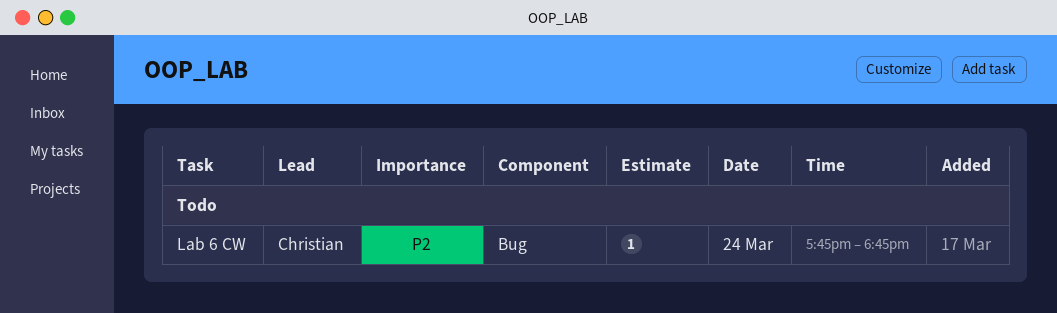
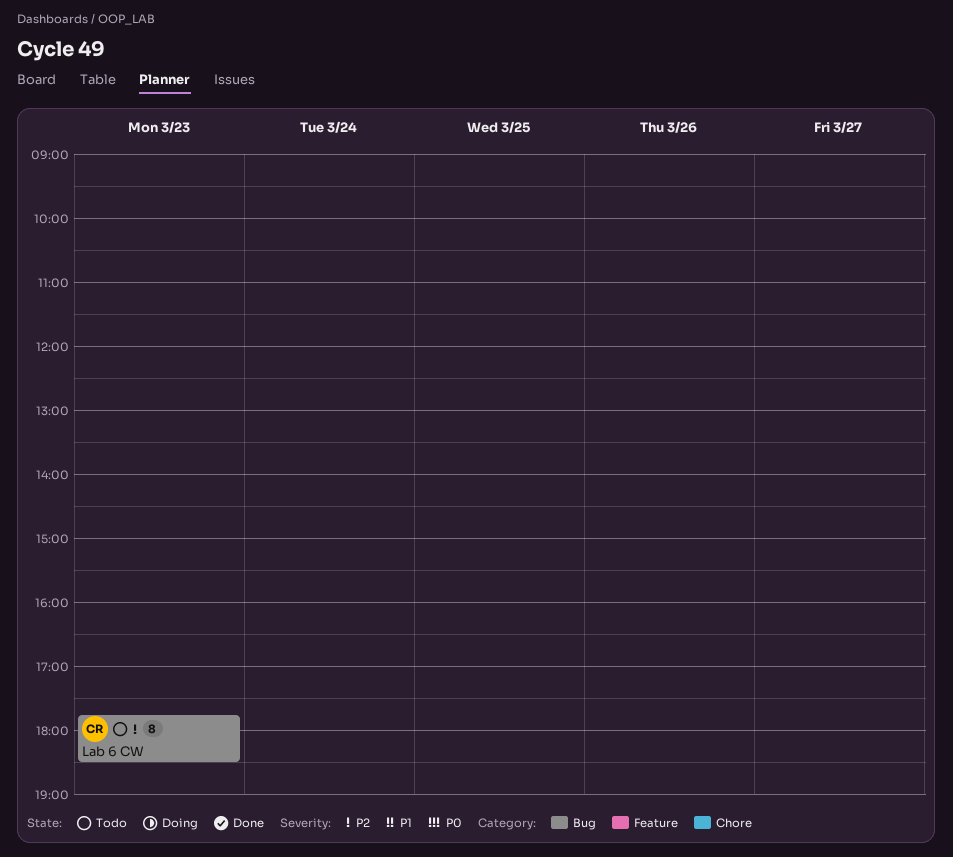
Lab 6 CW, estimate: 1 -> 8
Lab 6 CW, day: Mar 24 -> Mar 23
Lab 6 CW, ends: 18:45 -> 18:30

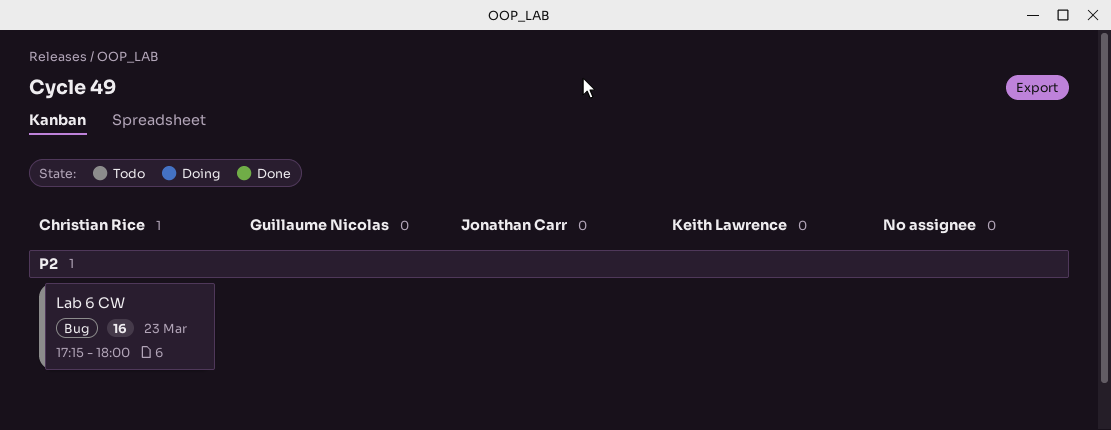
Lab 6 CW, estimate: 8 -> 16
Lab 6 CW, begins: 17:45 -> 17:15
Lab 6 CW, ends: 18:30 -> 18:00

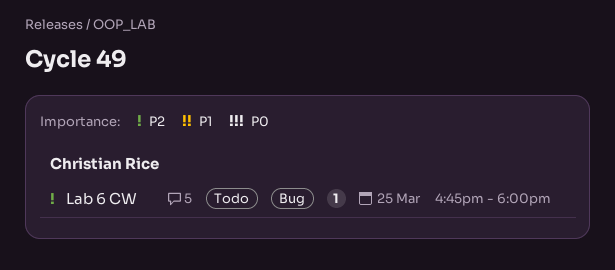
Lab 6 CW, estimate: 16 -> 1
Lab 6 CW, day: Mar 23 -> Mar 25
Lab 6 CW, begins: 17:15 -> 16:45

